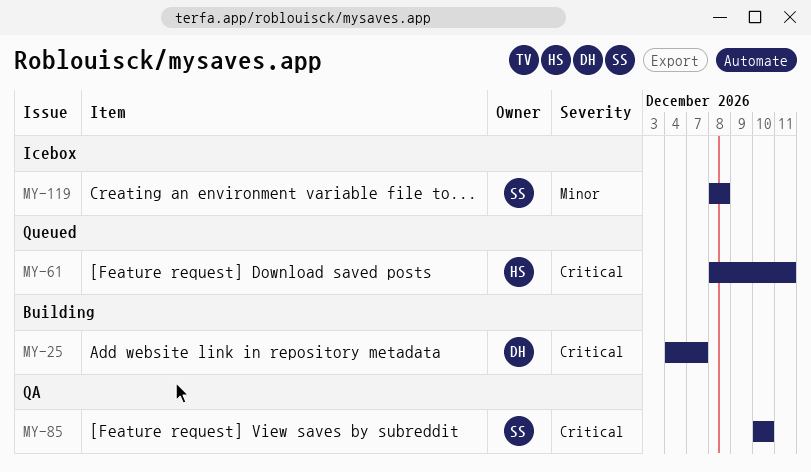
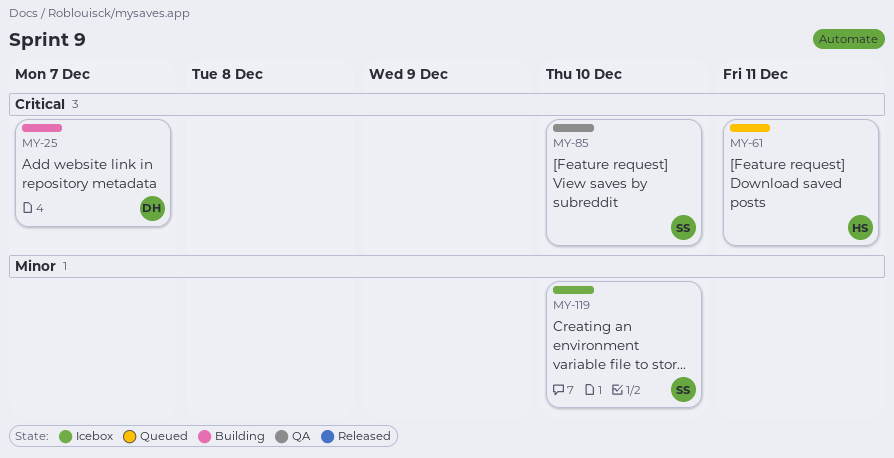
MY-119, due: Dec 8 -> Dec 10

